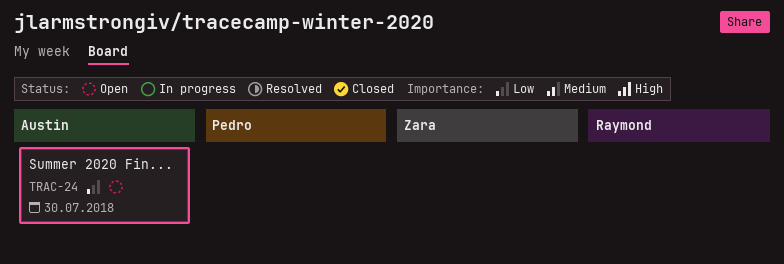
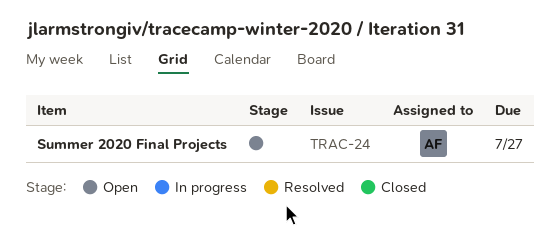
TRAC-24, due: Jul 30 -> Jul 27

